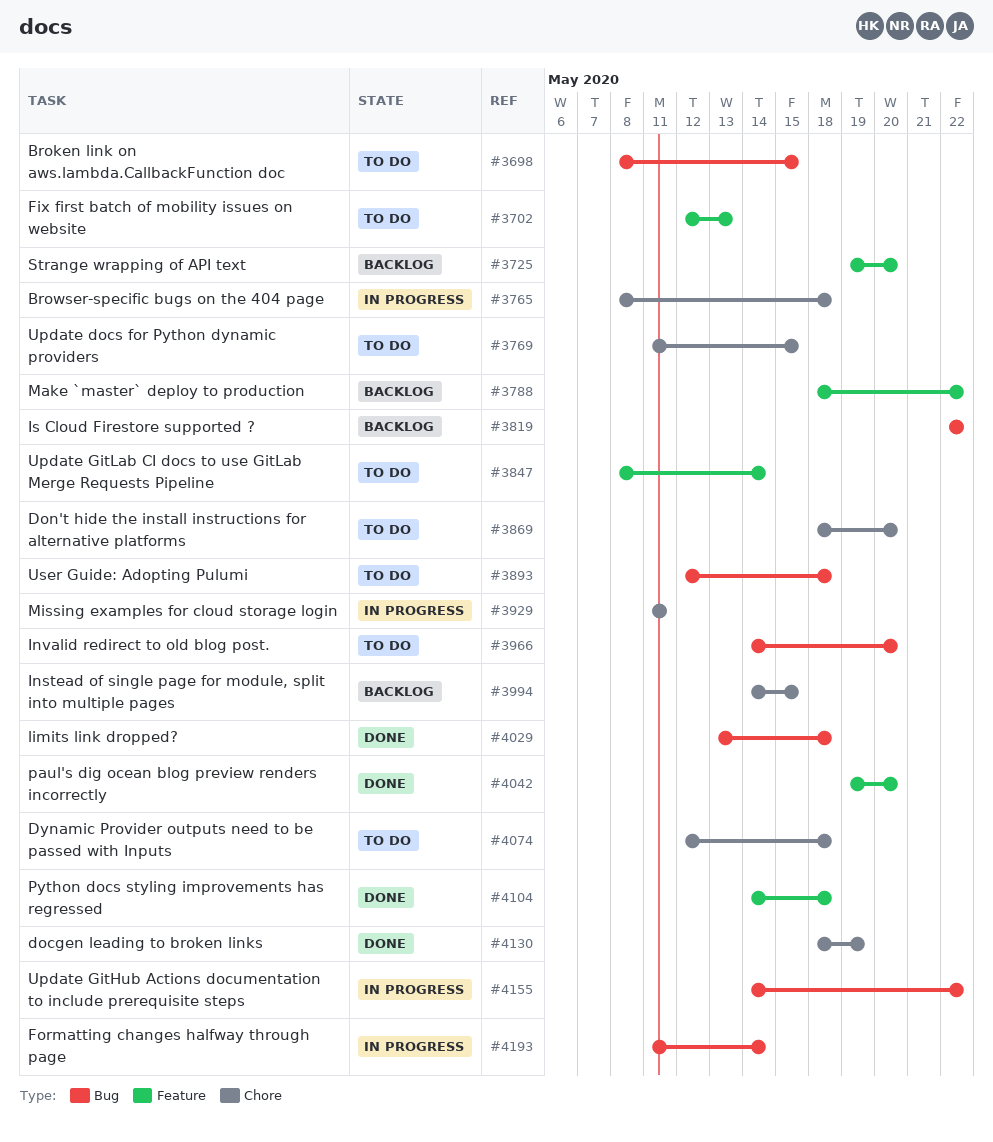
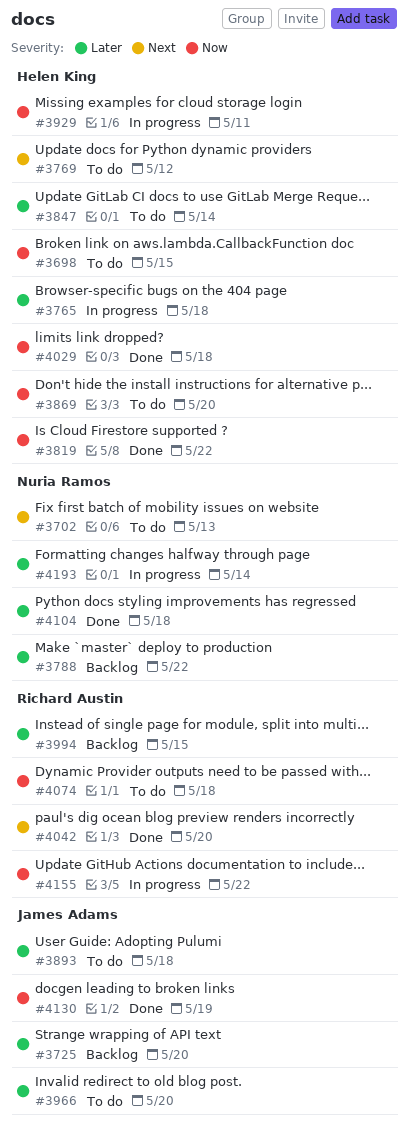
#3769, due: May 15 -> May 12
#3819, status: Backlog -> Done

